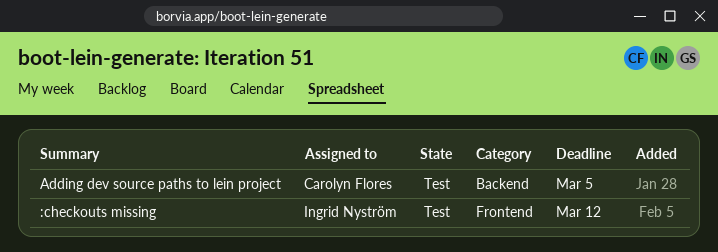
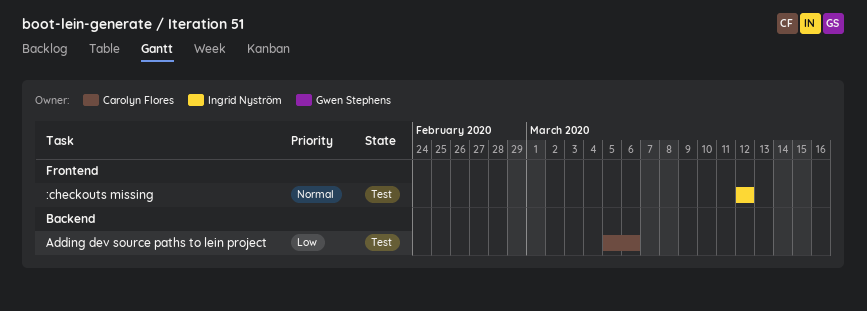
Adding dev source paths to lein project, due: Mar 5 -> Mar 6

